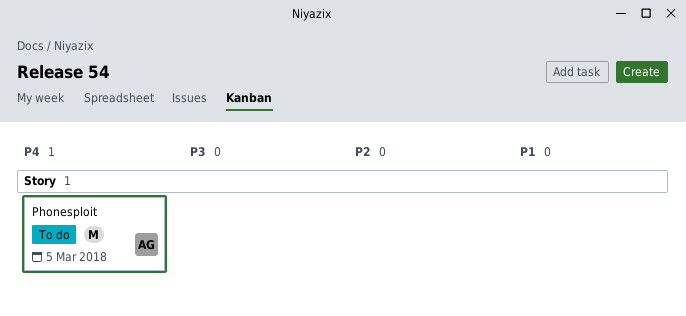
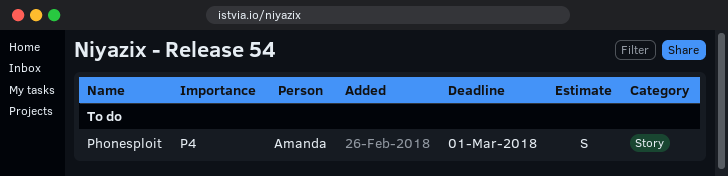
Phonesploit, estimate: M -> S
Phonesploit, due: Mar 5 -> Mar 1

